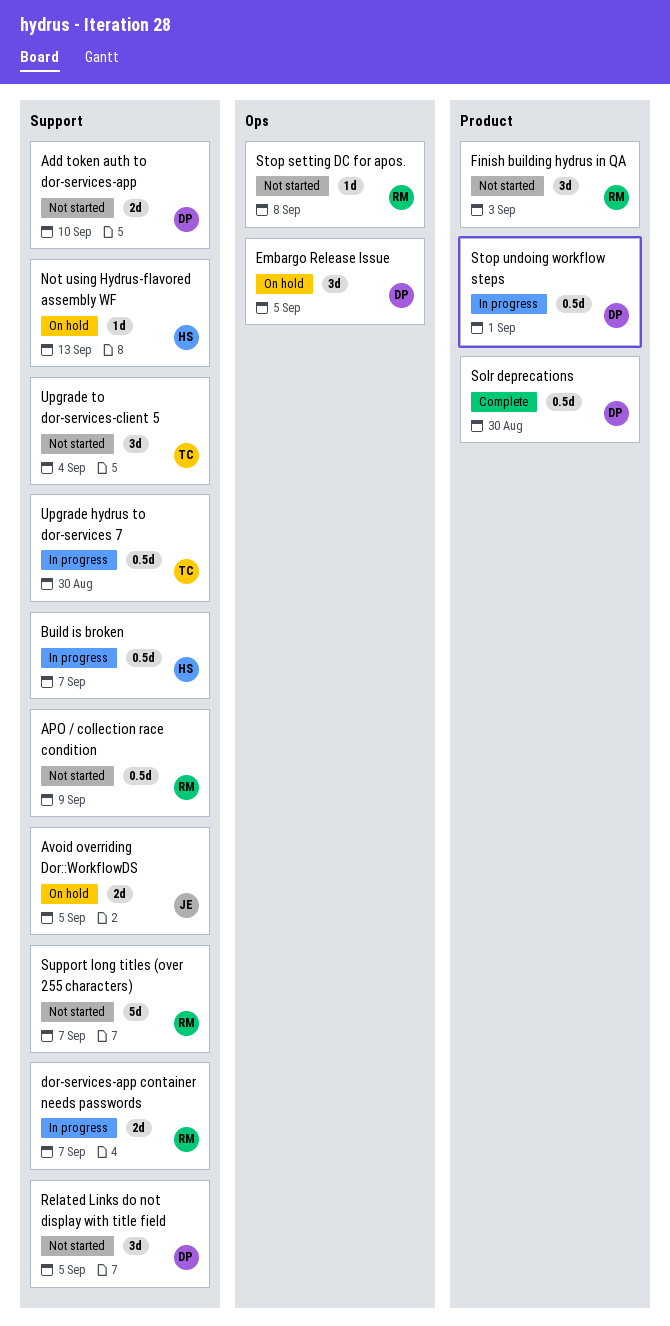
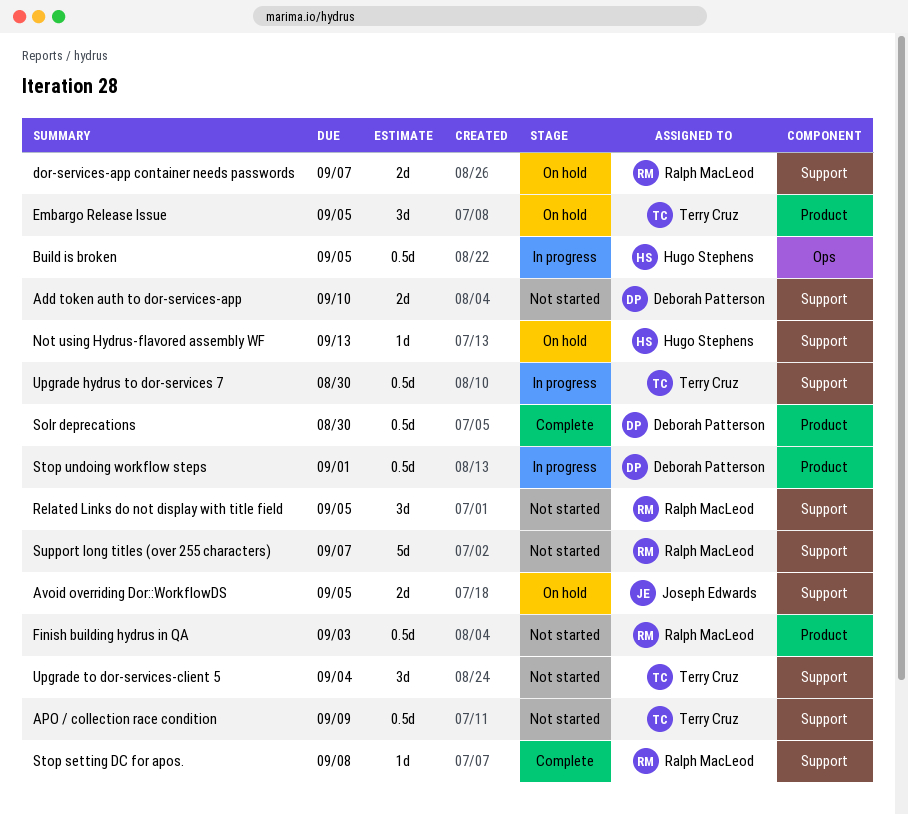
APO / collection race condition, owner: Ralph MacLeod -> Terry Cruz
Build is broken, label: Support -> Ops
Build is broken, due: Sep 7 -> Sep 5
dor-services-app container needs passwords, status: In progress -> On hold
Embargo Release Issue, owner: Deborah Patterson -> Terry Cruz
Embargo Release Issue, label: Ops -> Product
Finish building hydrus in QA, estimate: 3d -> 0.5d
Related Links do not display with title field, owner: Deborah Patterson -> Ralph MacLeod
Stop setting DC for apos., status: Not started -> Complete
Stop setting DC for apos., label: Ops -> Support

